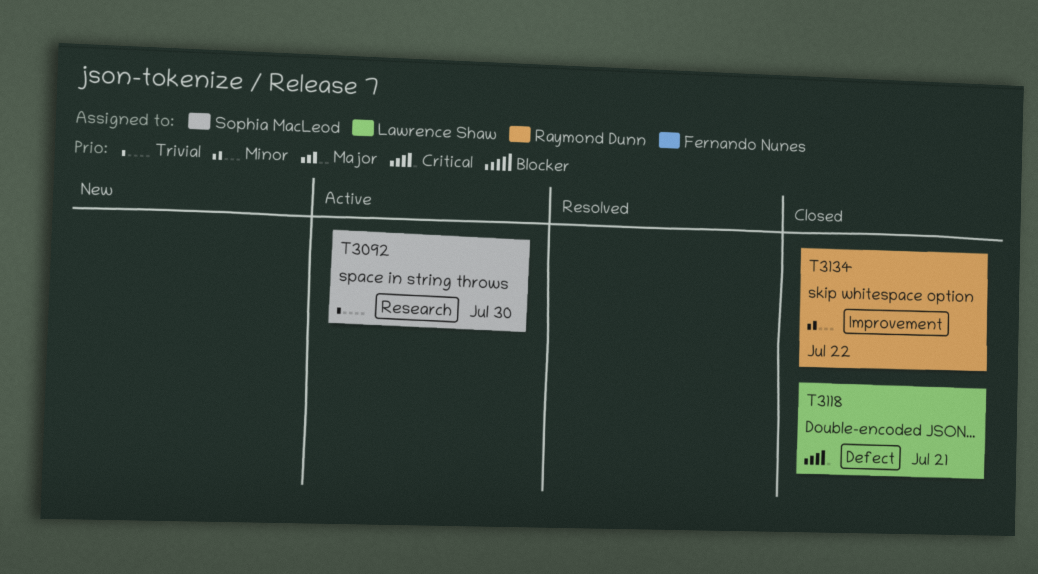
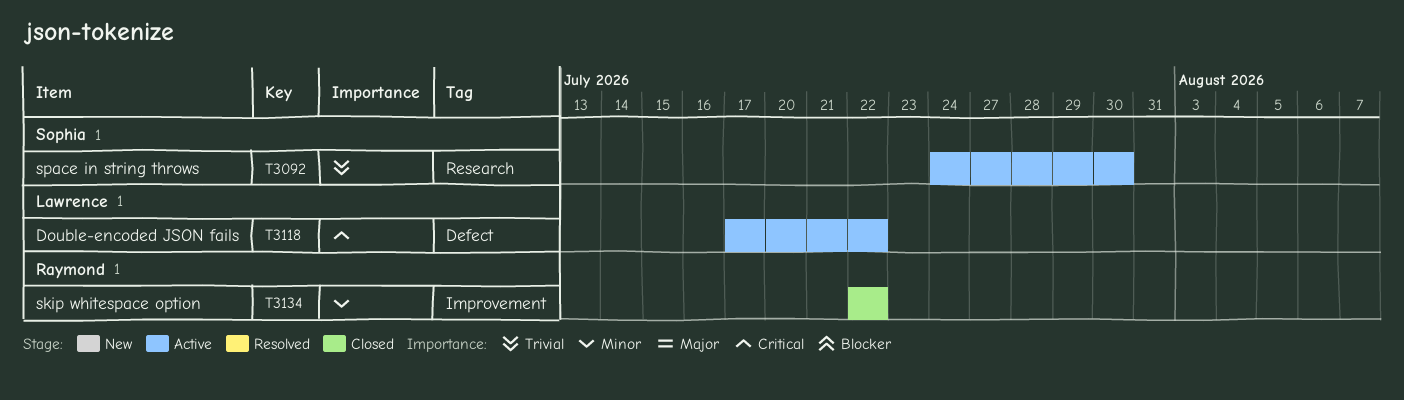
T3118, status: Closed -> Active
T3118, due: Jul 21 -> Jul 22

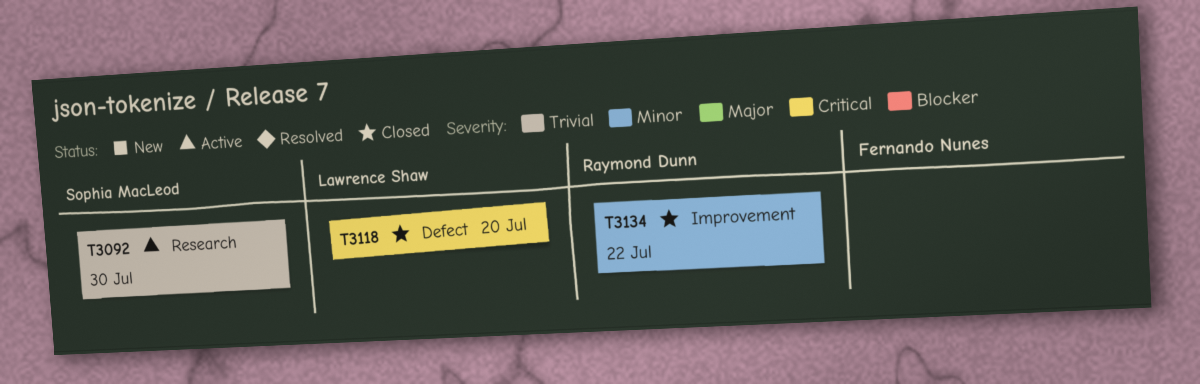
T3118, status: Active -> Closed
T3118, due: Jul 22 -> Jul 20

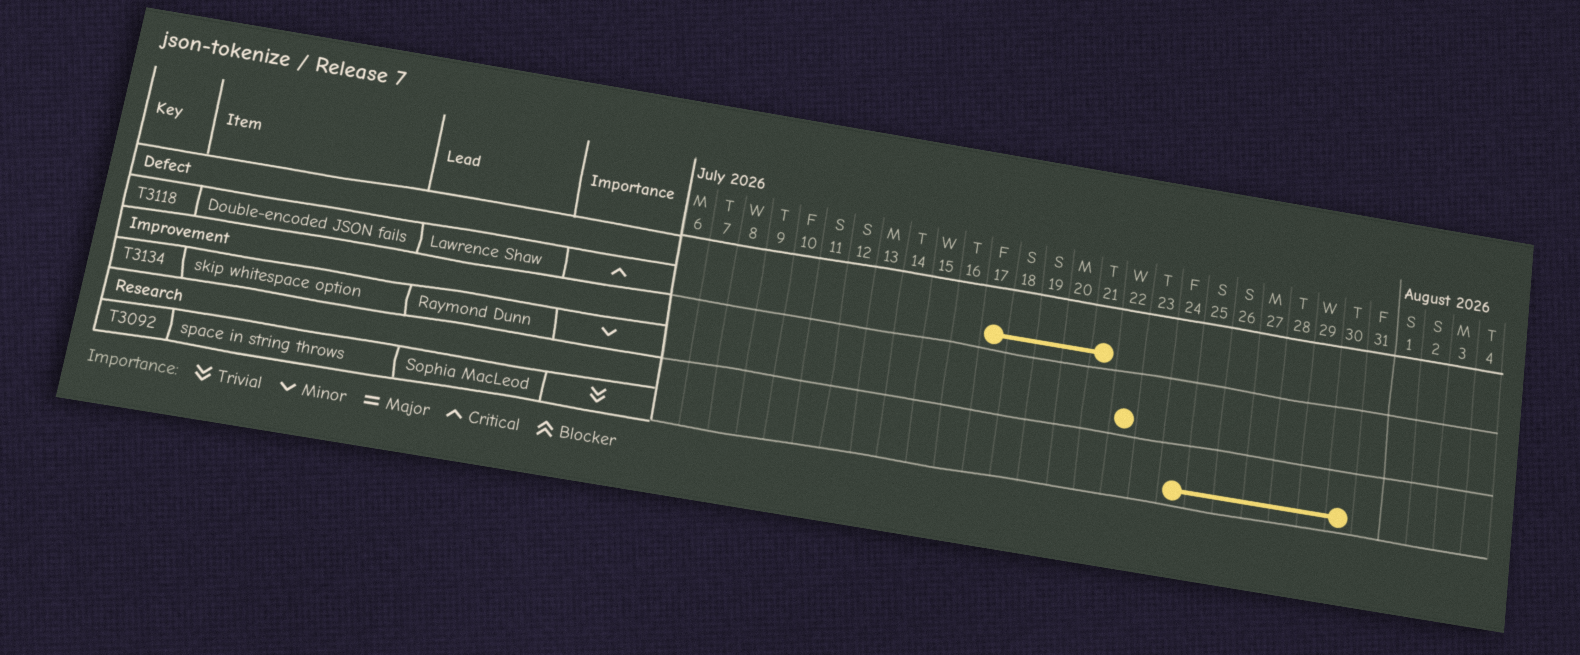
T3118, due: Jul 20 -> Jul 21

